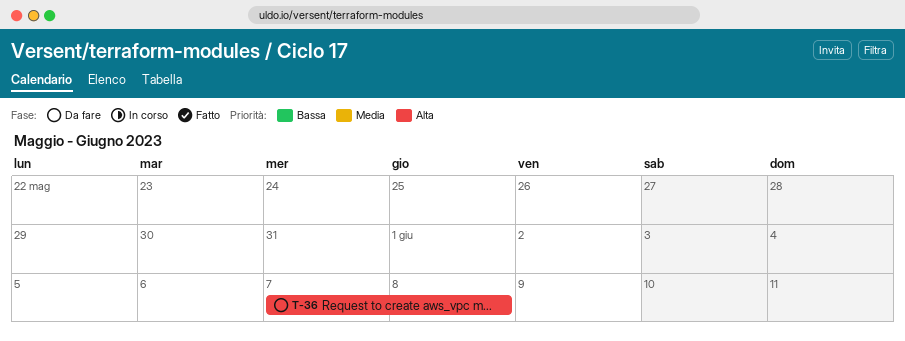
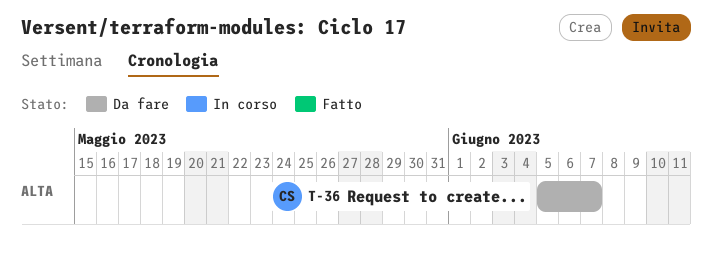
T-36, start: Jun 7 -> Jun 5
T-36, due: Jun 8 -> Jun 7

